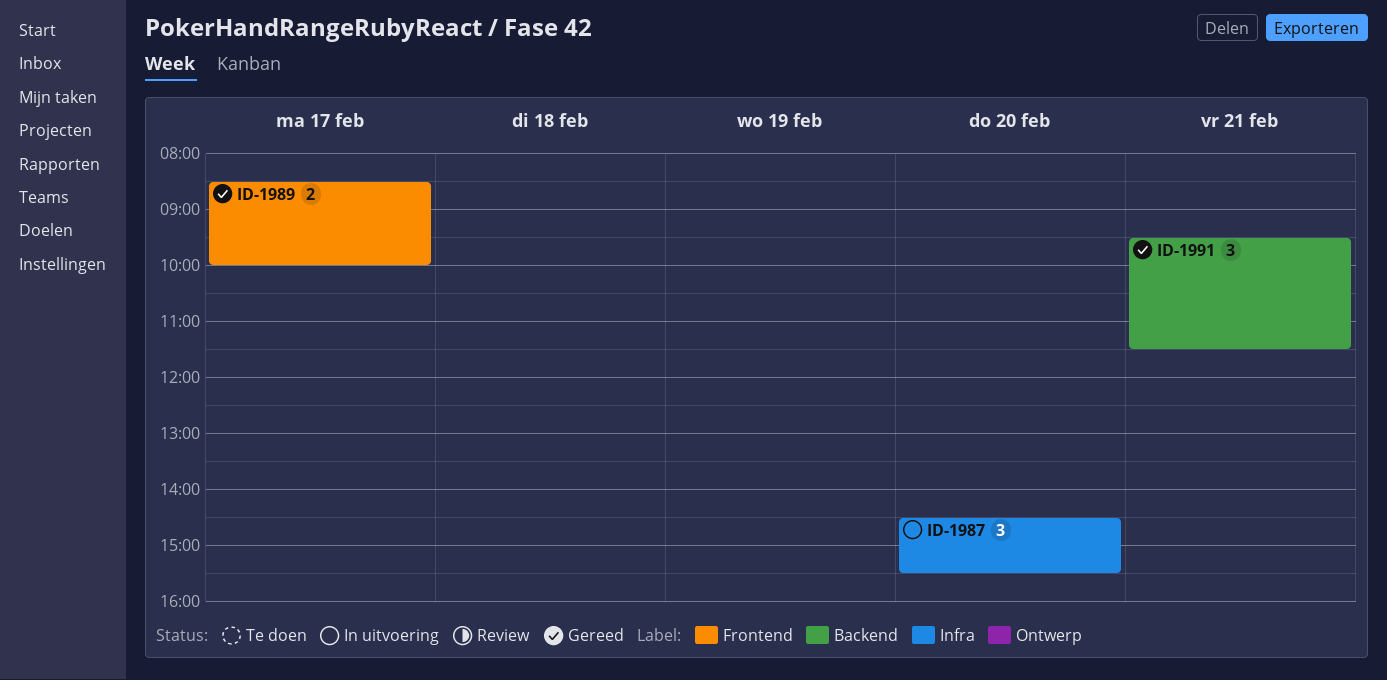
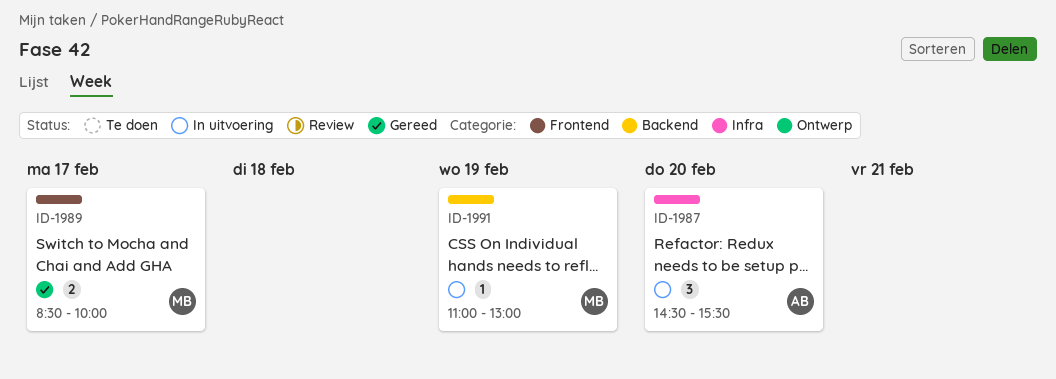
ID-1991, status: Gereed -> In uitvoering
ID-1991, estimate: 3 -> 1
ID-1991, day: Feb 21 -> Feb 19
ID-1991, begins: 09:30 -> 11:00
ID-1991, ends: 11:30 -> 13:00

